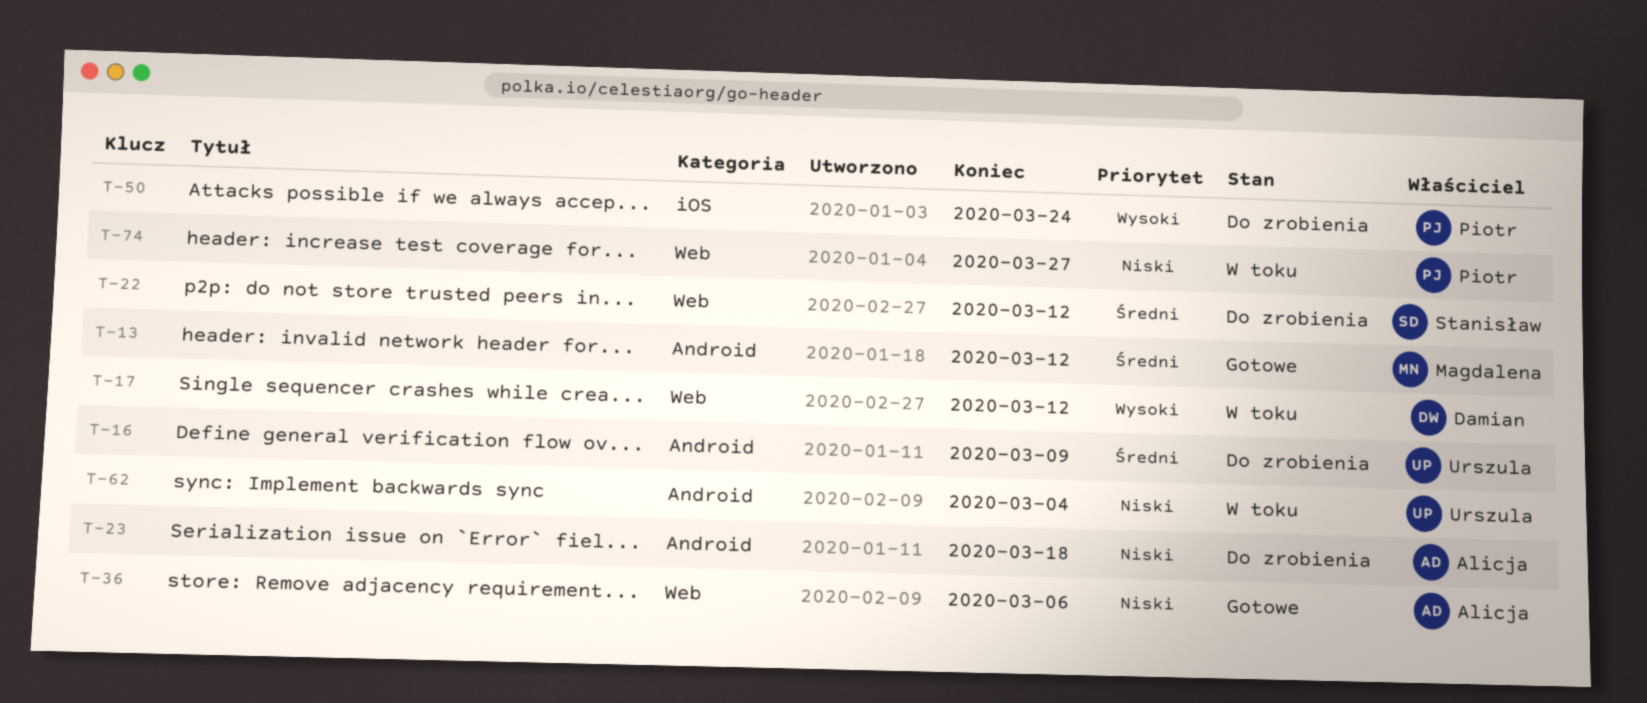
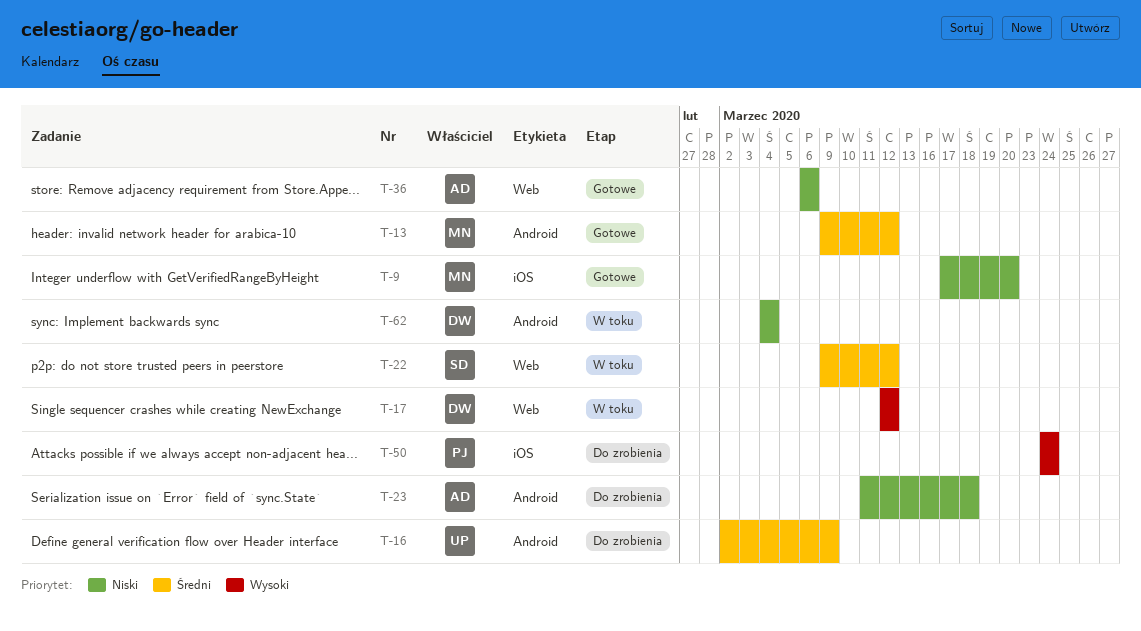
T-9: none -> present
T-22, status: Do zrobienia -> W toku
T-62, owner: Urszula -> Damian
T-74: present -> none

